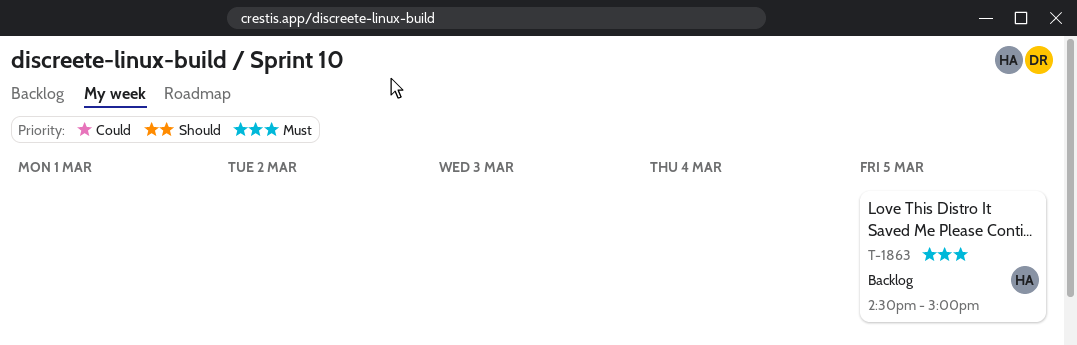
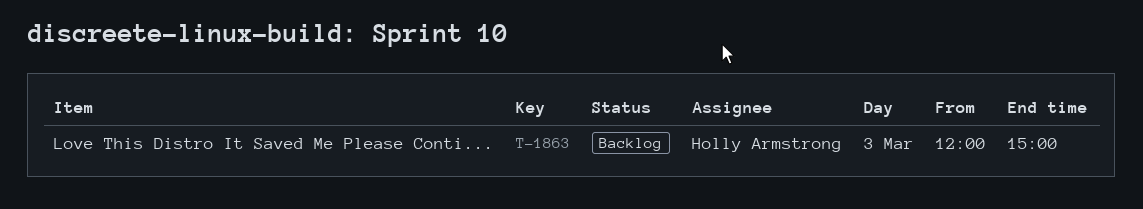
T-1863, day: Mar 5 -> Mar 3
T-1863, begins: 14:30 -> 12:00

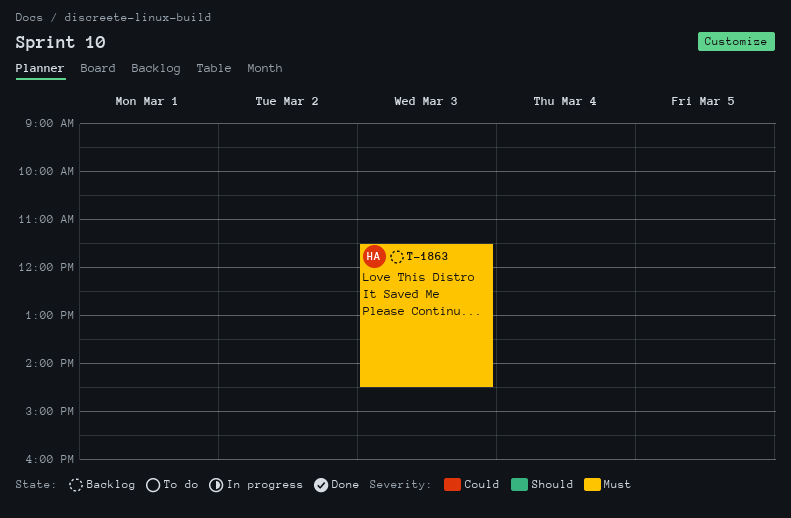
T-1863, begins: 12:00 -> 11:30
T-1863, ends: 15:00 -> 14:30

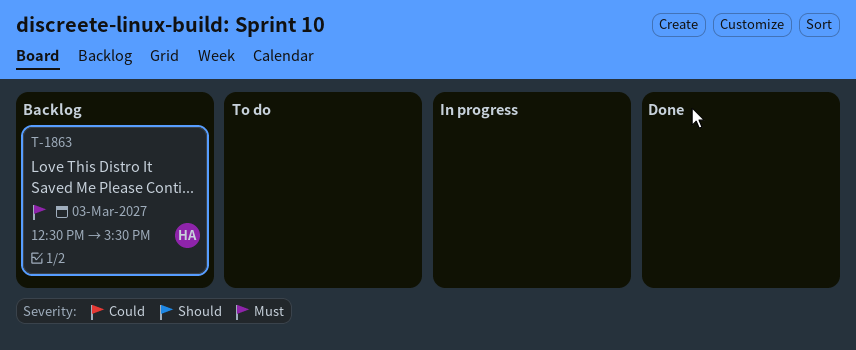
T-1863, begins: 11:30 -> 12:30
T-1863, ends: 14:30 -> 15:30

